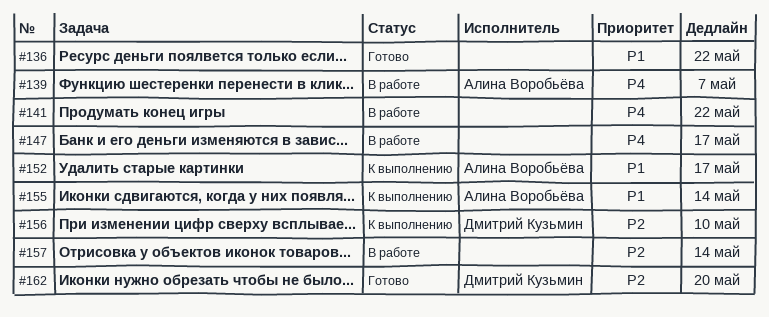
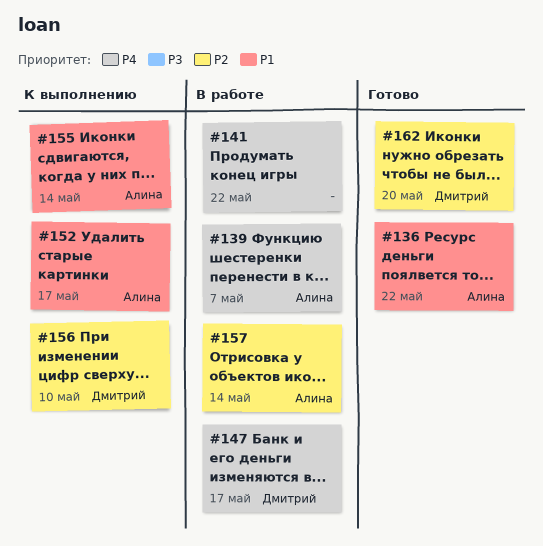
#136, owner: none -> Алина Воробьёва
#147, owner: none -> Дмитрий Кузьмин
#157, owner: none -> Алина Воробьёва

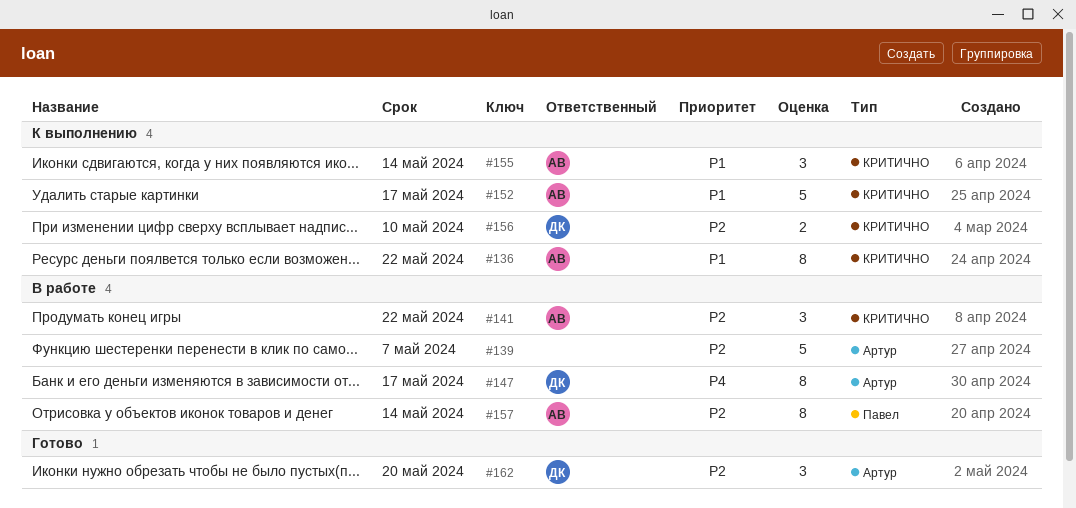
#136, status: Готово -> К выполнению
#139, owner: Алина -> none
#139, priority: P4 -> P2
#141, owner: none -> Алина
#141, priority: P4 -> P2

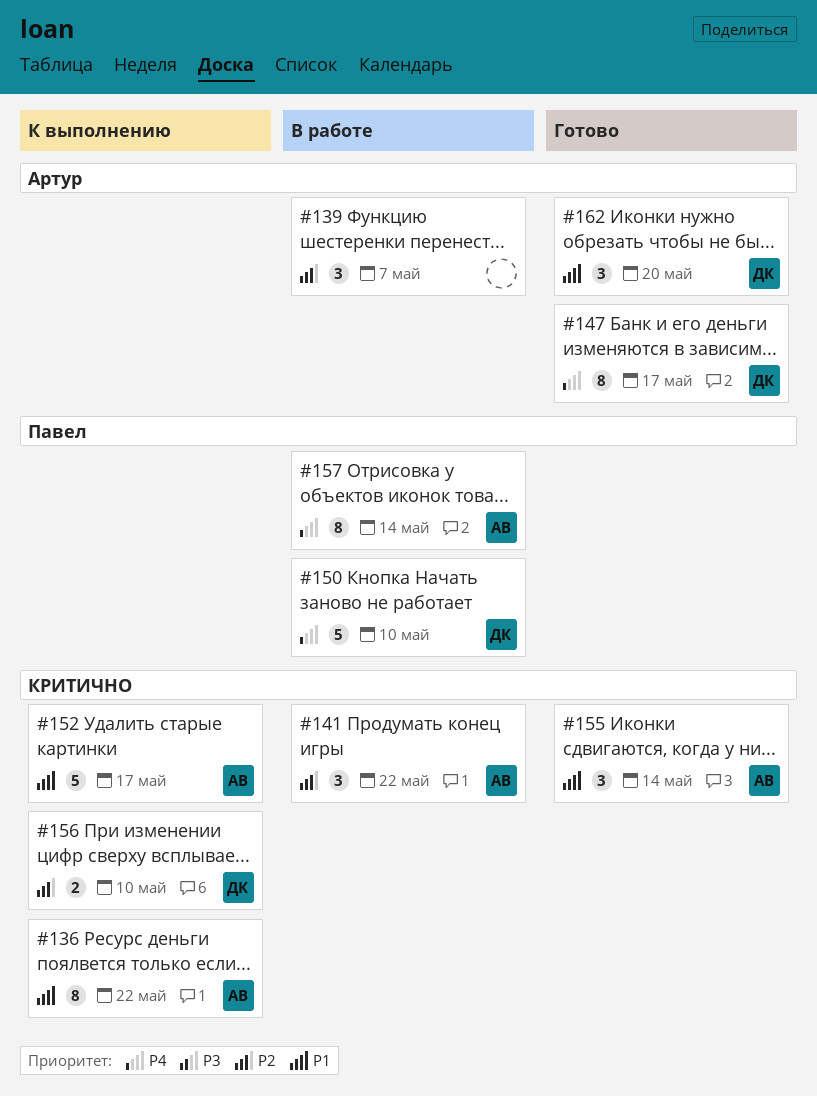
#139, estimate: 5 -> 3
#147, status: В работе -> Готово
#150: none -> present
#155, status: К выполнению -> Готово
#157, priority: P2 -> P4
#162, priority: P2 -> P1

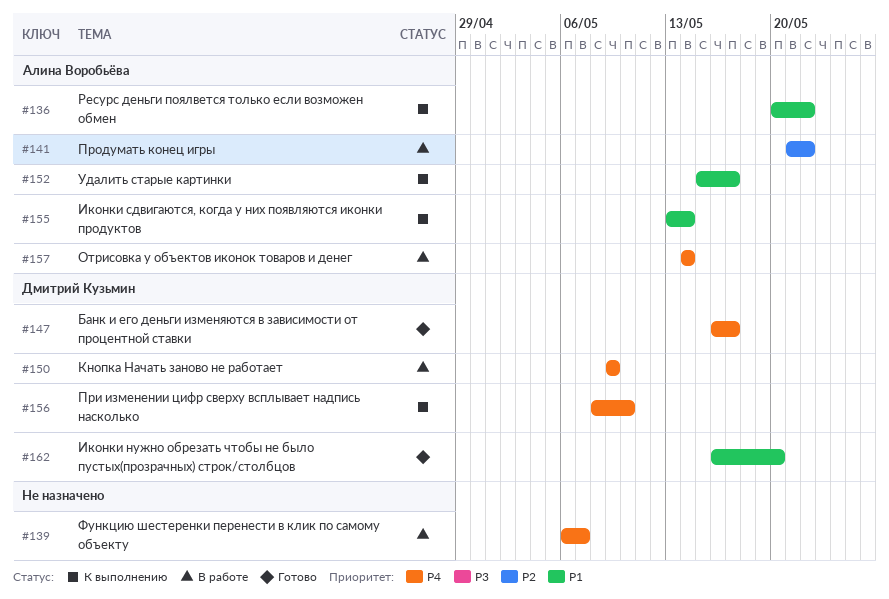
#139, priority: P2 -> P4
#150, due: May 10 -> May 9
#155, status: Готово -> К выполнению
#156, priority: P2 -> P4

